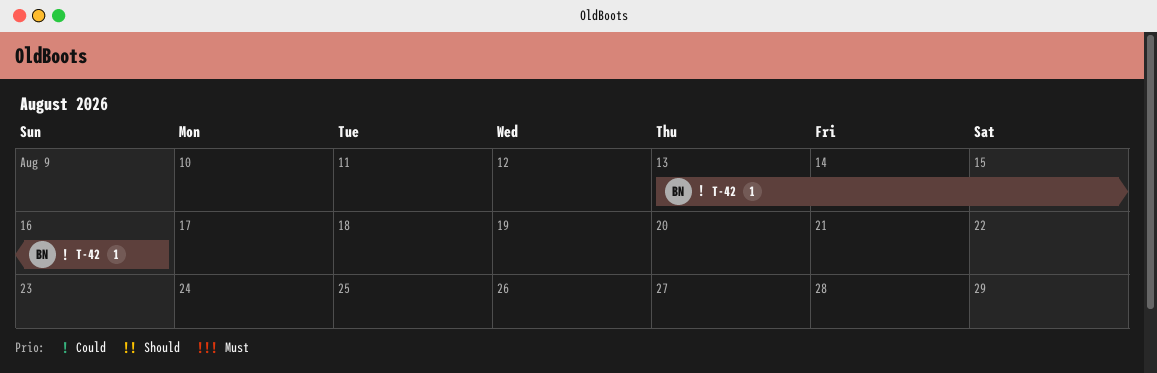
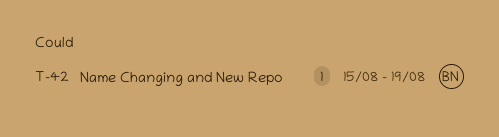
T-42, start: Aug 13 -> Aug 15
T-42, due: Aug 16 -> Aug 19

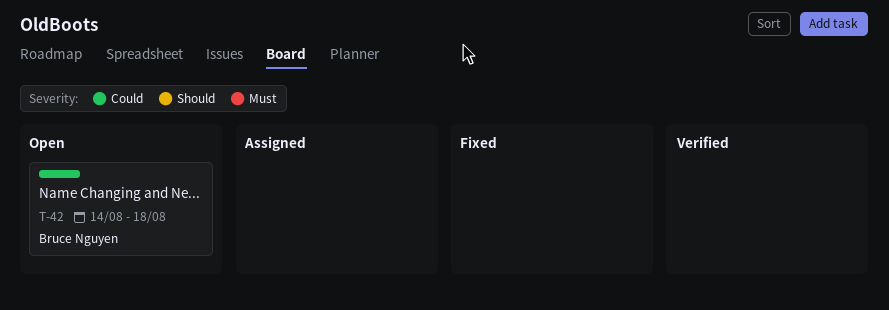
T-42, start: Aug 15 -> Aug 14
T-42, due: Aug 19 -> Aug 18

